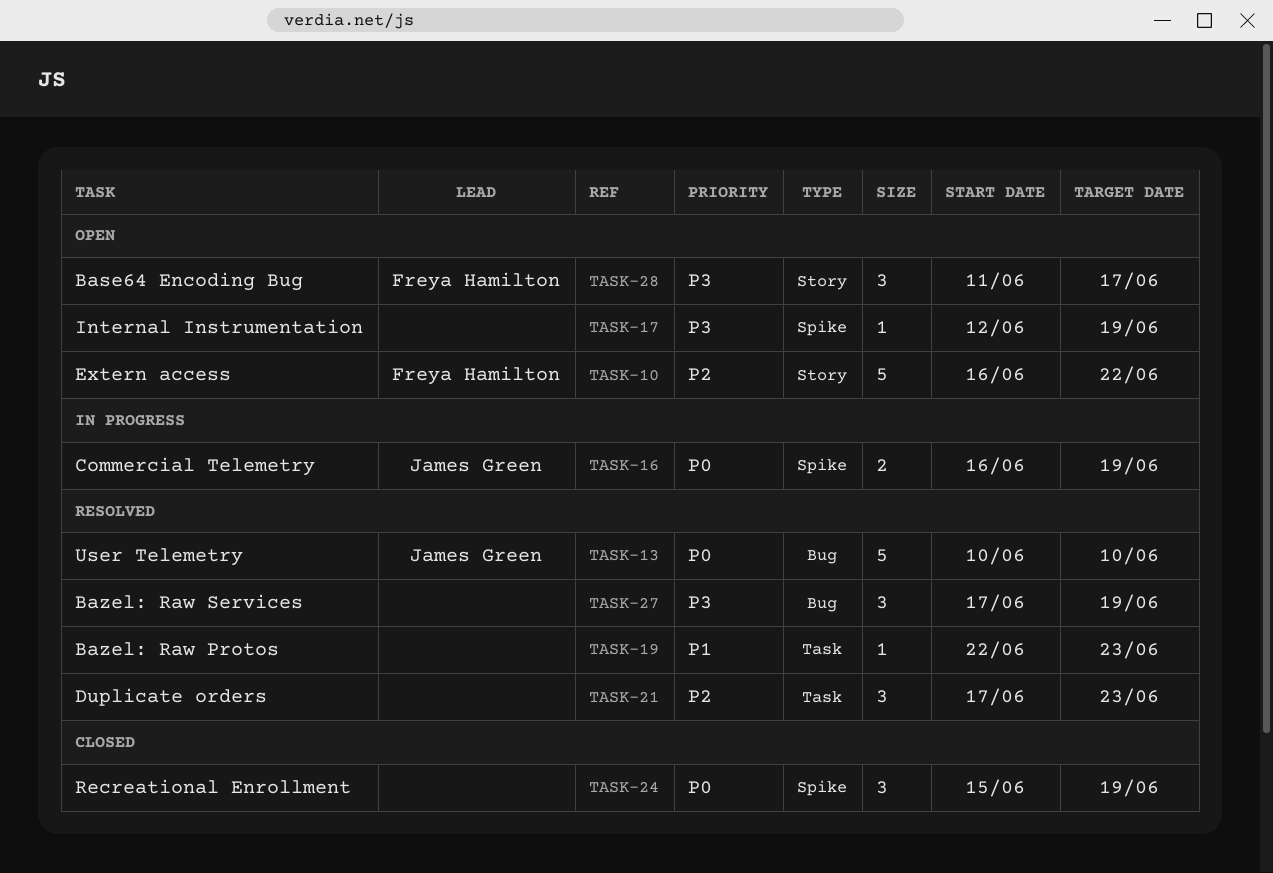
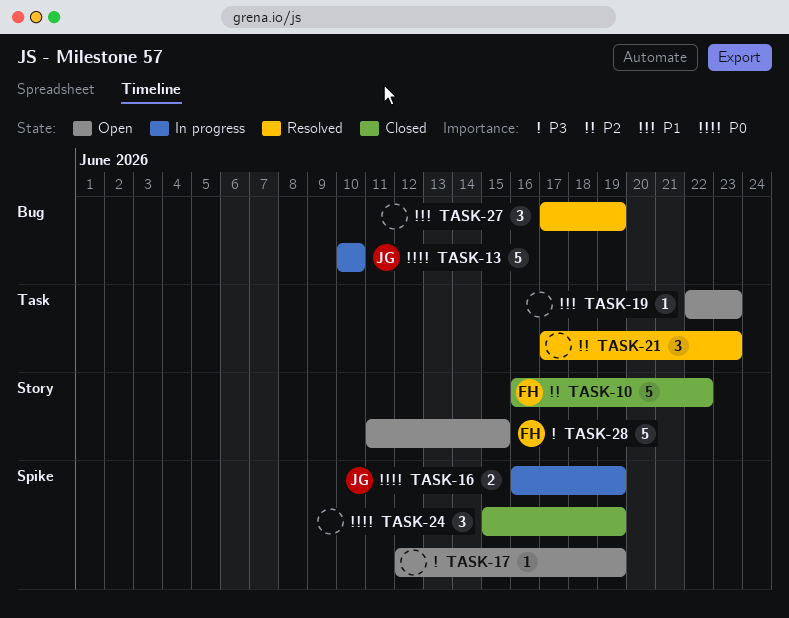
TASK-10, status: Open -> Closed
TASK-13, status: Resolved -> In progress
TASK-19, status: Resolved -> Open
TASK-27, priority: P3 -> P1
TASK-28, estimate: 3 -> 5
TASK-28, due: Jun 17 -> Jun 15

